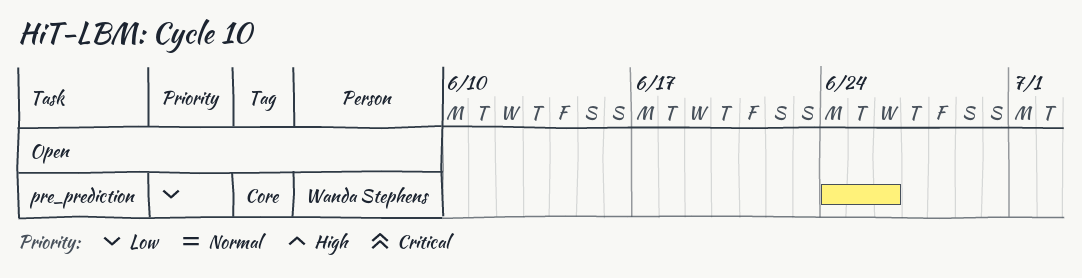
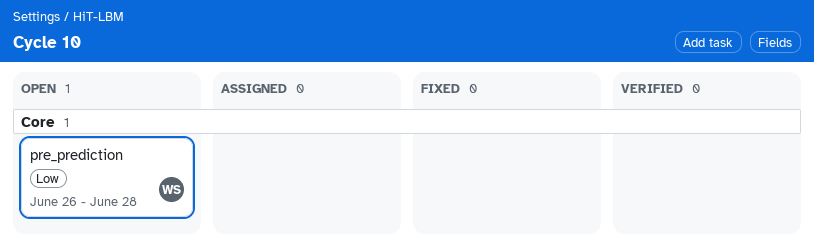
pre_prediction, start: Jun 24 -> Jun 26
pre_prediction, due: Jun 26 -> Jun 28

